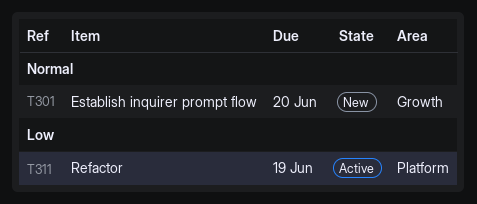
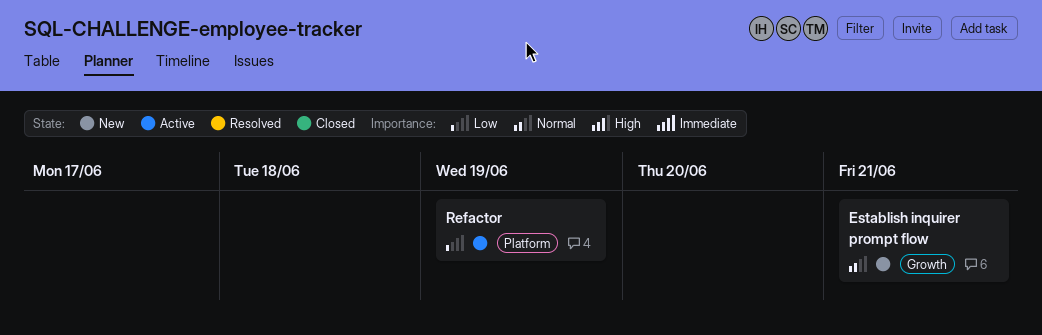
Establish inquirer prompt flow, due: Jun 20 -> Jun 21

